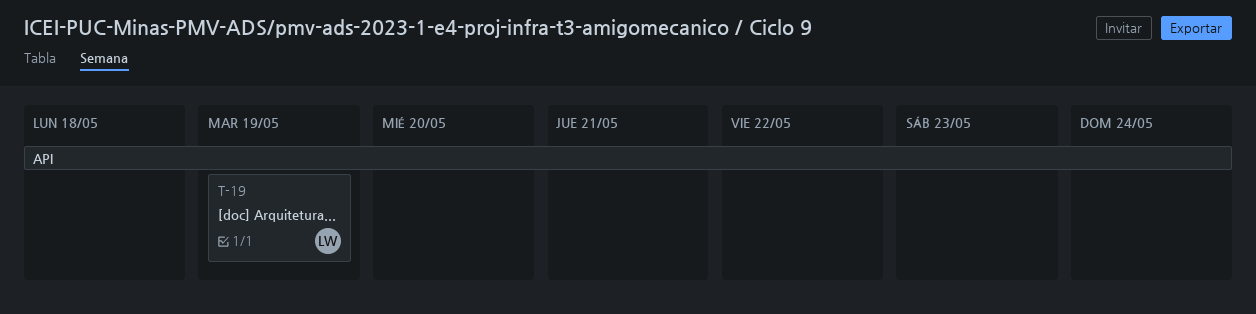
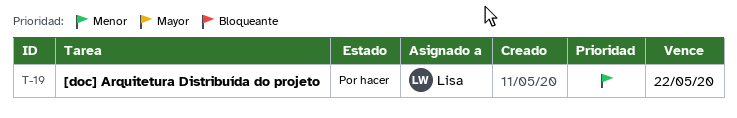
T-19, due: May 19 -> May 22

